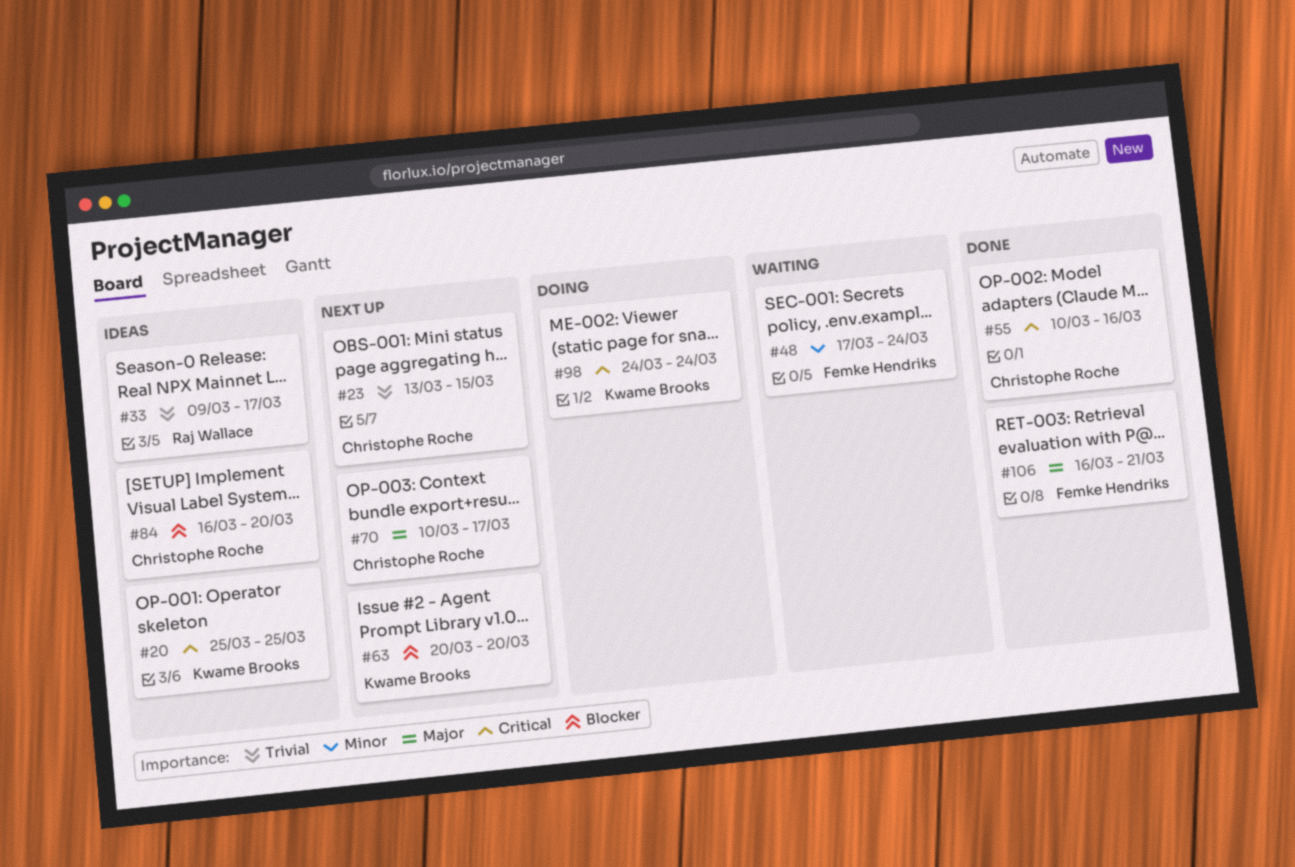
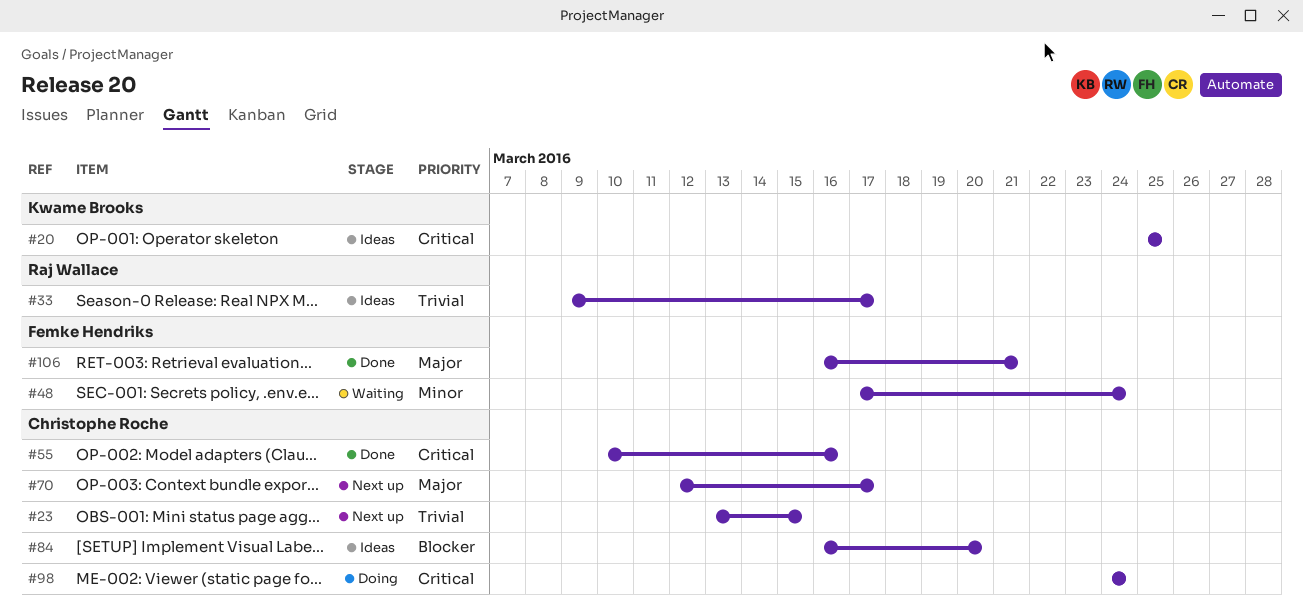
#63: present -> none
#70, start: Mar 10 -> Mar 12
#98, owner: Kwame Brooks -> Christophe Roche

